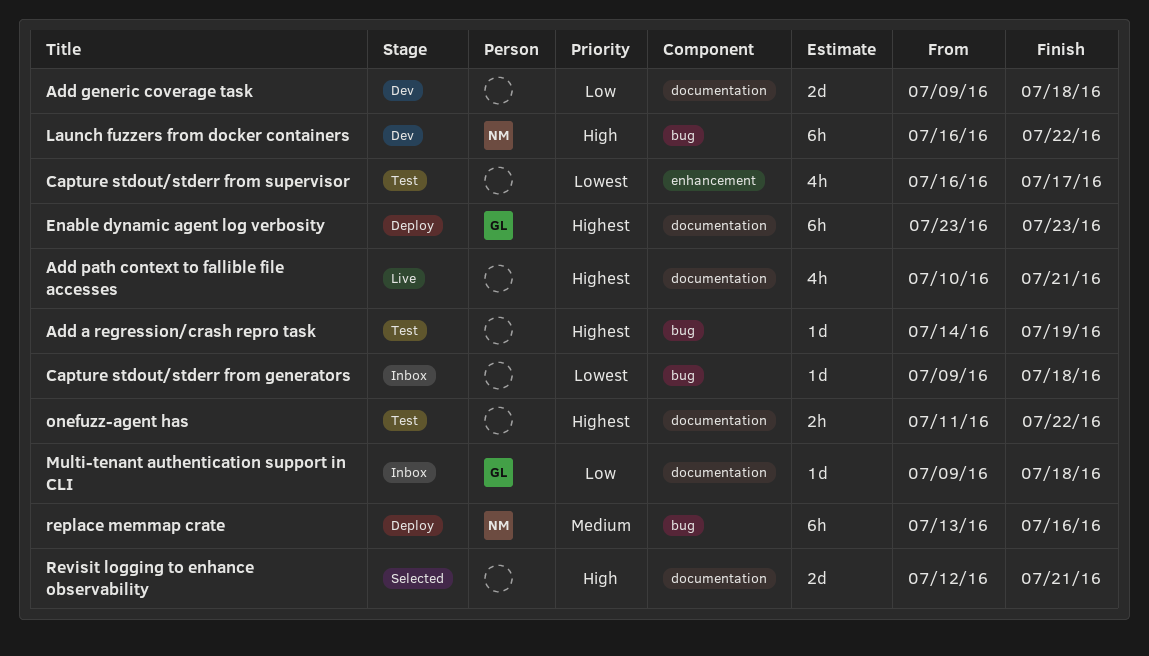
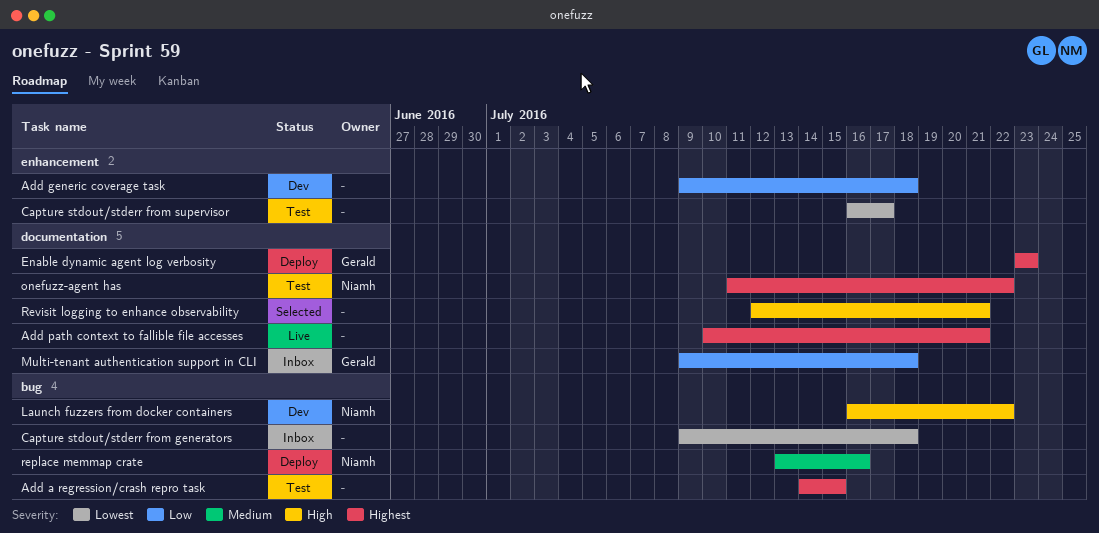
Add a regression/crash repro task, due: Jul 19 -> Jul 15
Add generic coverage task, label: documentation -> enhancement
onefuzz-agent has, owner: none -> Niamh

